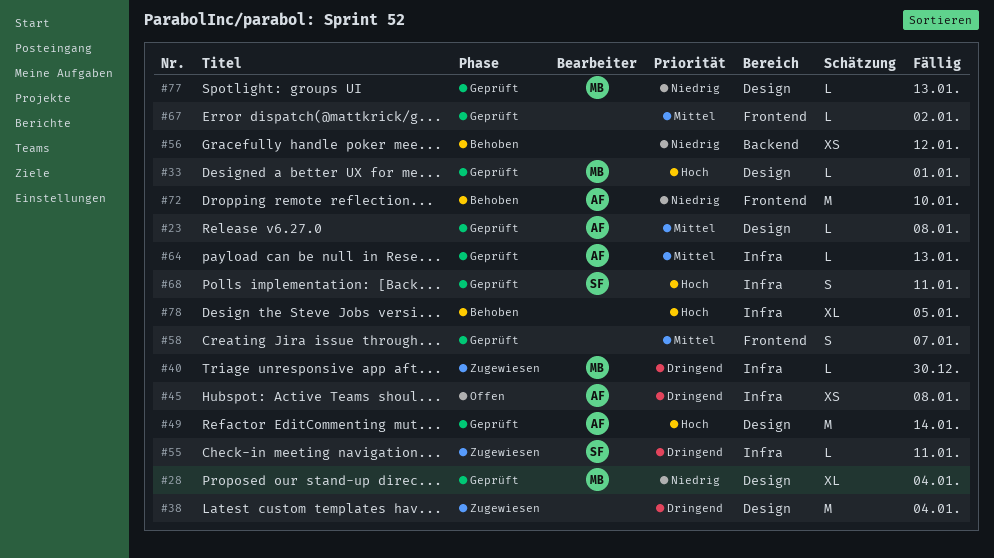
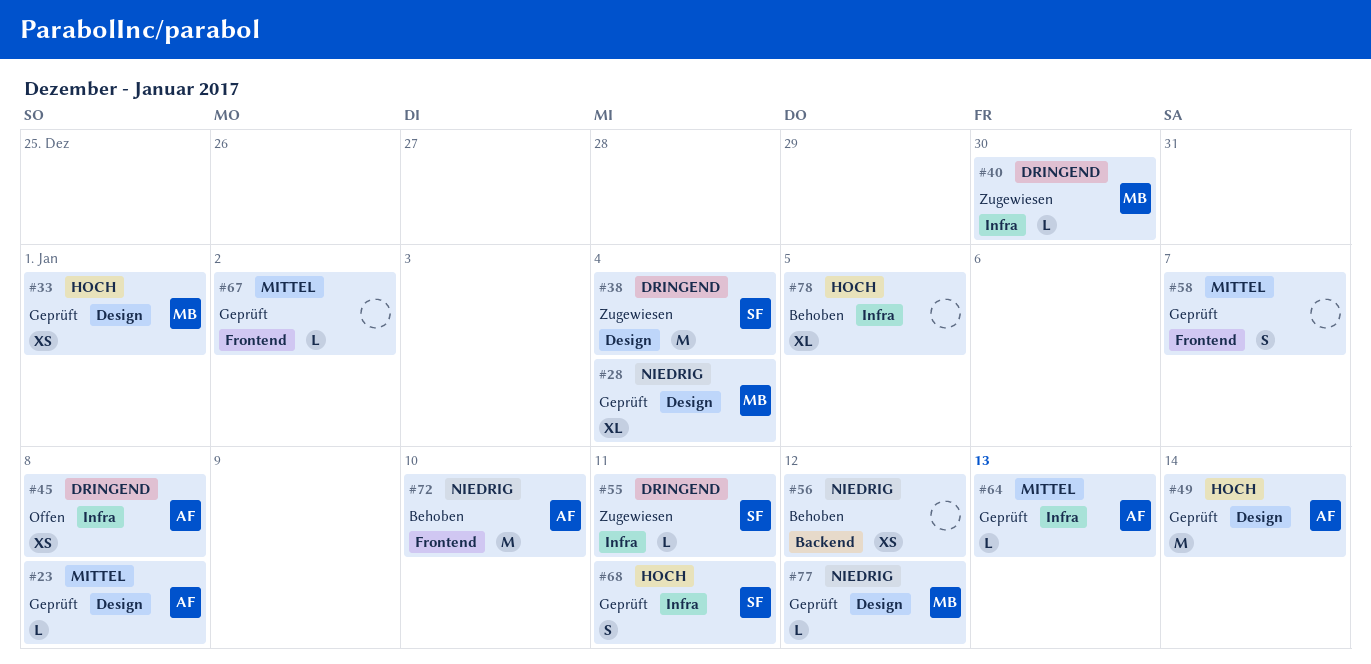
#33, estimate: L -> XS
#38, owner: none -> SF
#77, due: Jan 13 -> Jan 12

